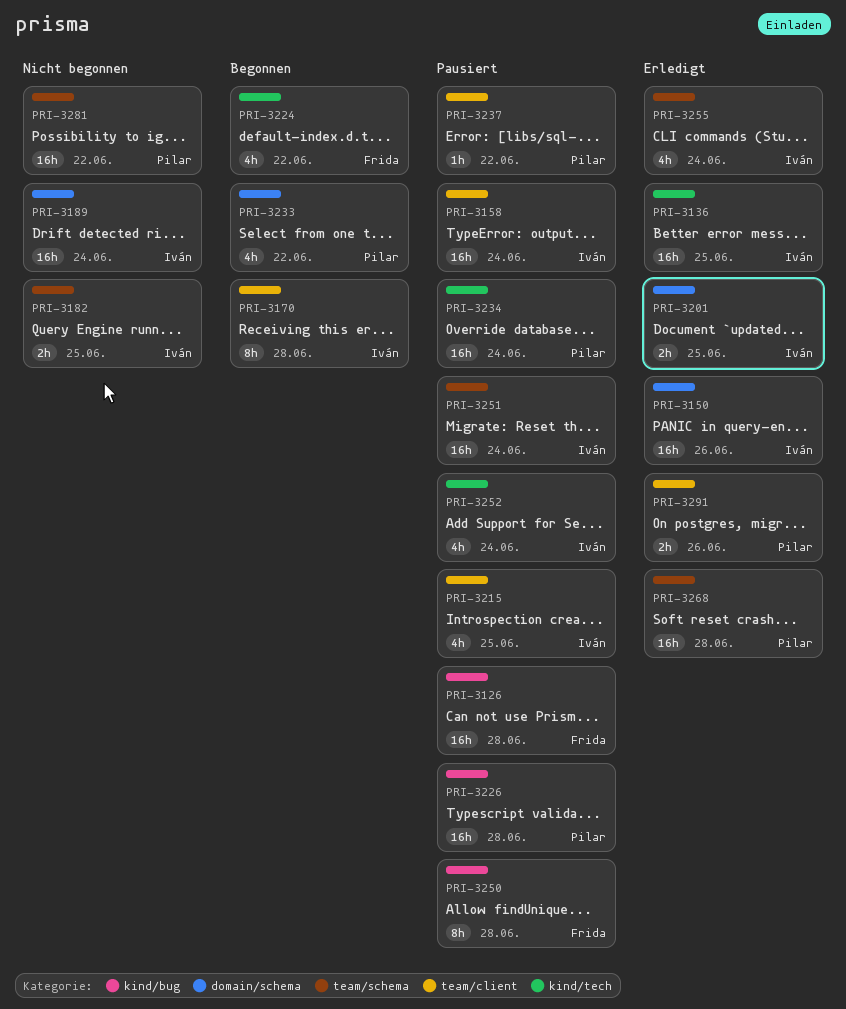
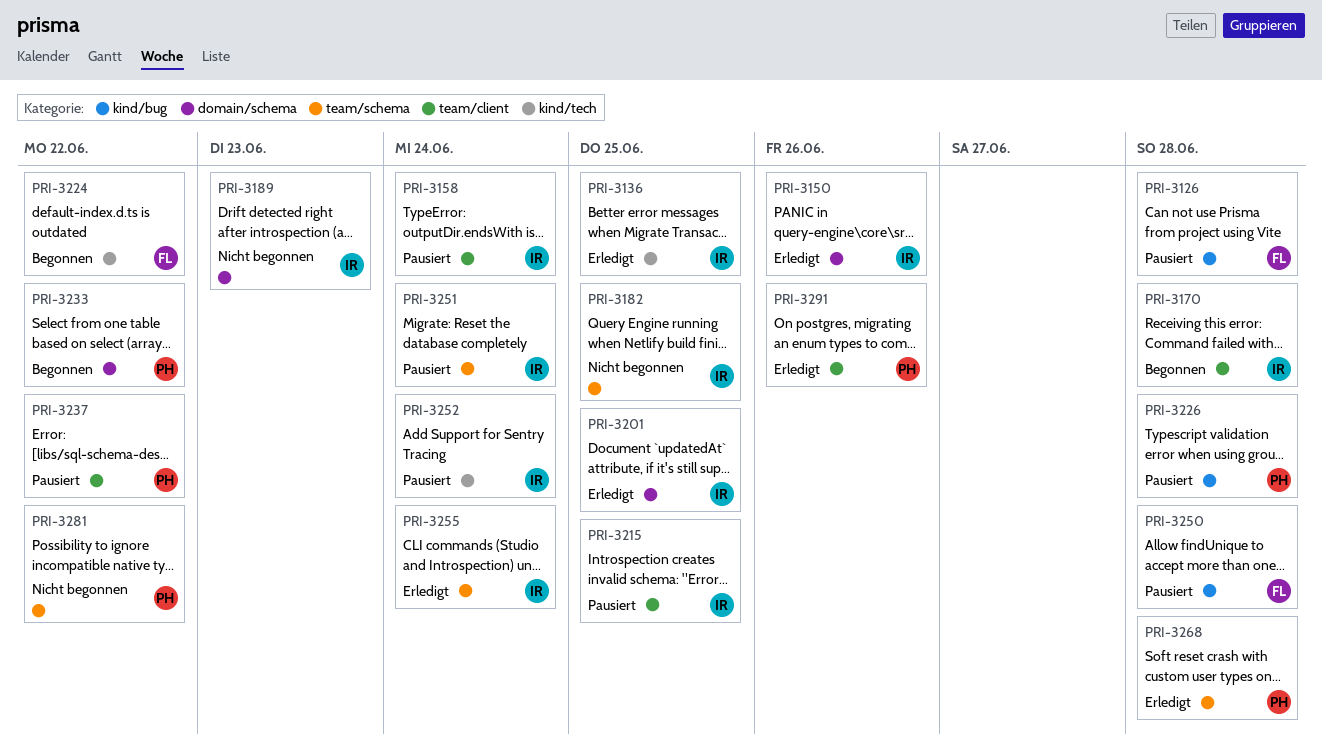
PRI-3189, due: Jun 24 -> Jun 23
PRI-3234: present -> none

